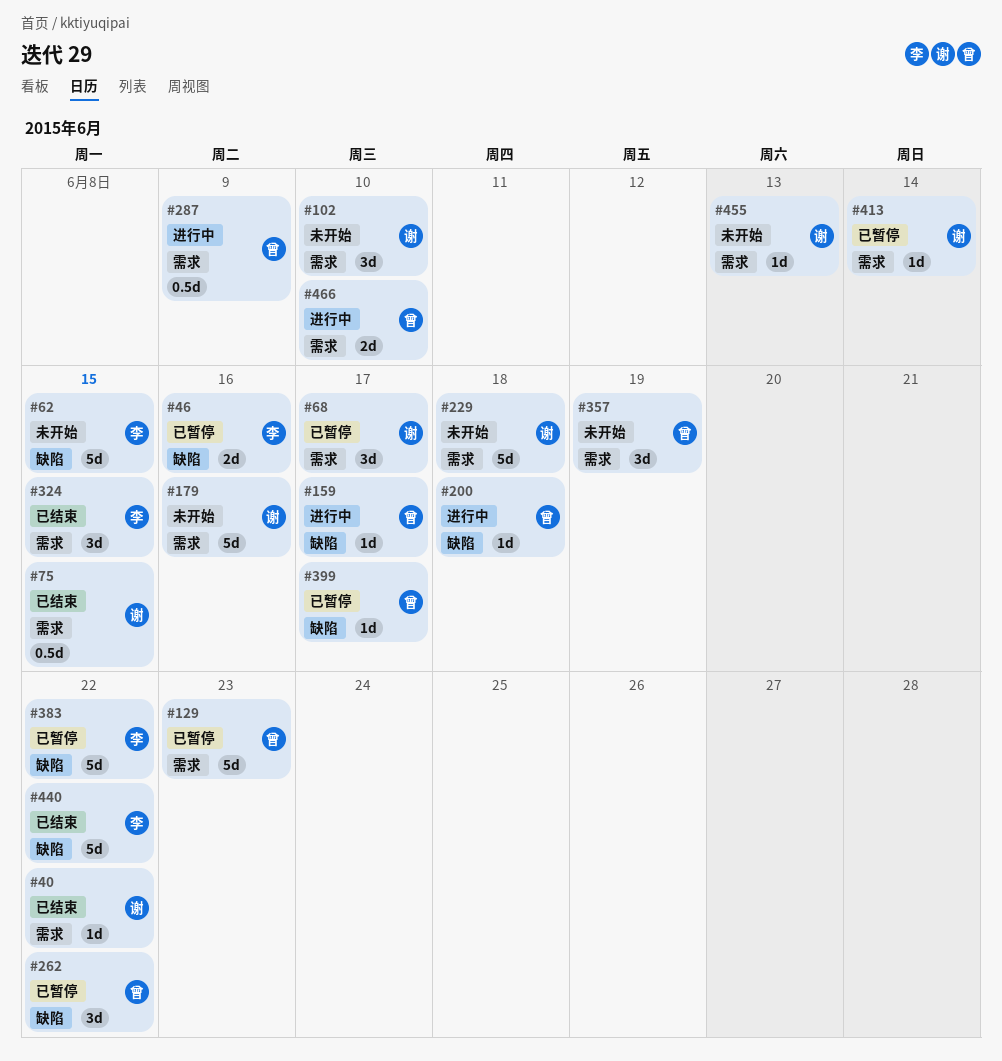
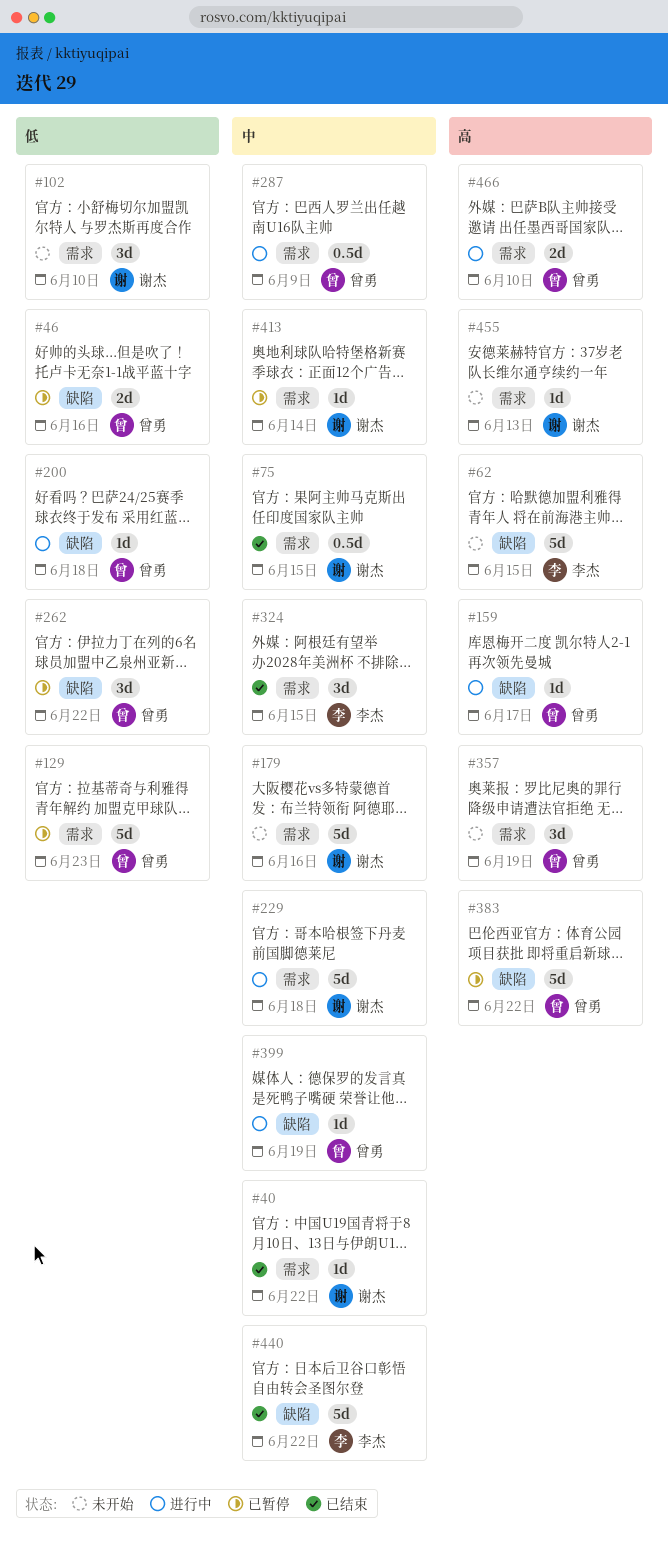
#46, owner: 李杰 -> 曾勇
#68: present -> none
#229, status: 未开始 -> 进行中
#383, owner: 李杰 -> 曾勇
#399, status: 已暂停 -> 进行中
#399, due: Jun 17 -> Jun 19

